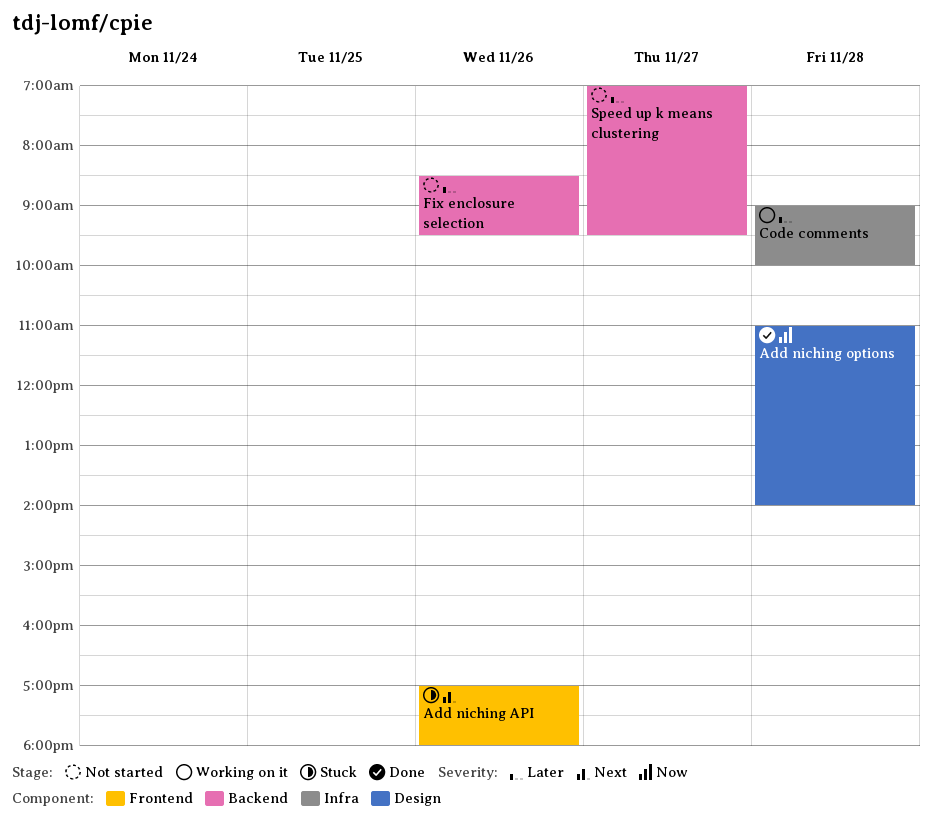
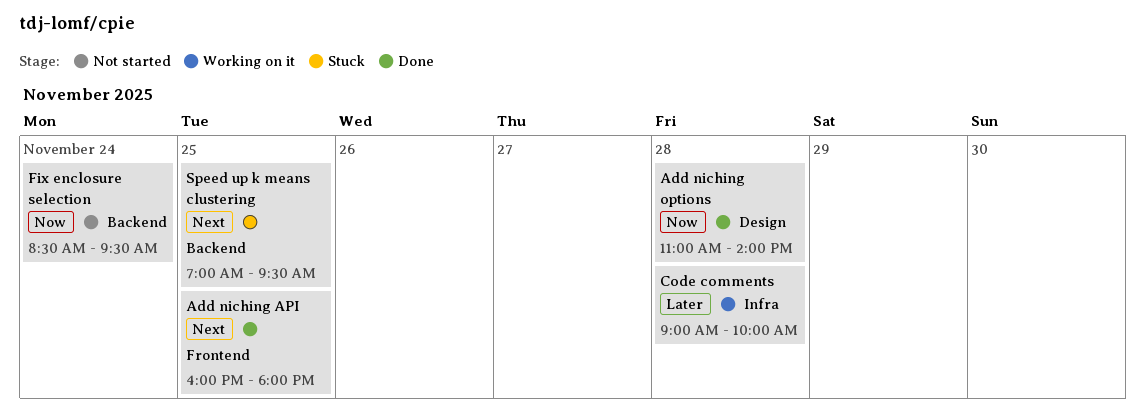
Add niching API, status: Stuck -> Done
Add niching API, day: Nov 26 -> Nov 25
Add niching API, begins: 17:00 -> 16:00
Fix enclosure selection, priority: Later -> Now
Fix enclosure selection, day: Nov 26 -> Nov 24
Speed up k means clustering, status: Not started -> Stuck
Speed up k means clustering, priority: Later -> Next
Speed up k means clustering, day: Nov 27 -> Nov 25

